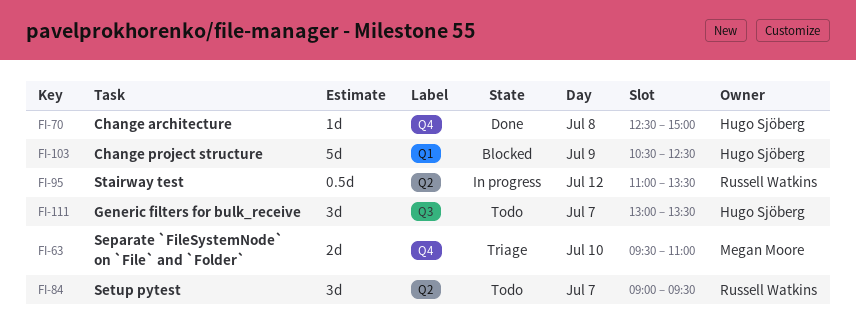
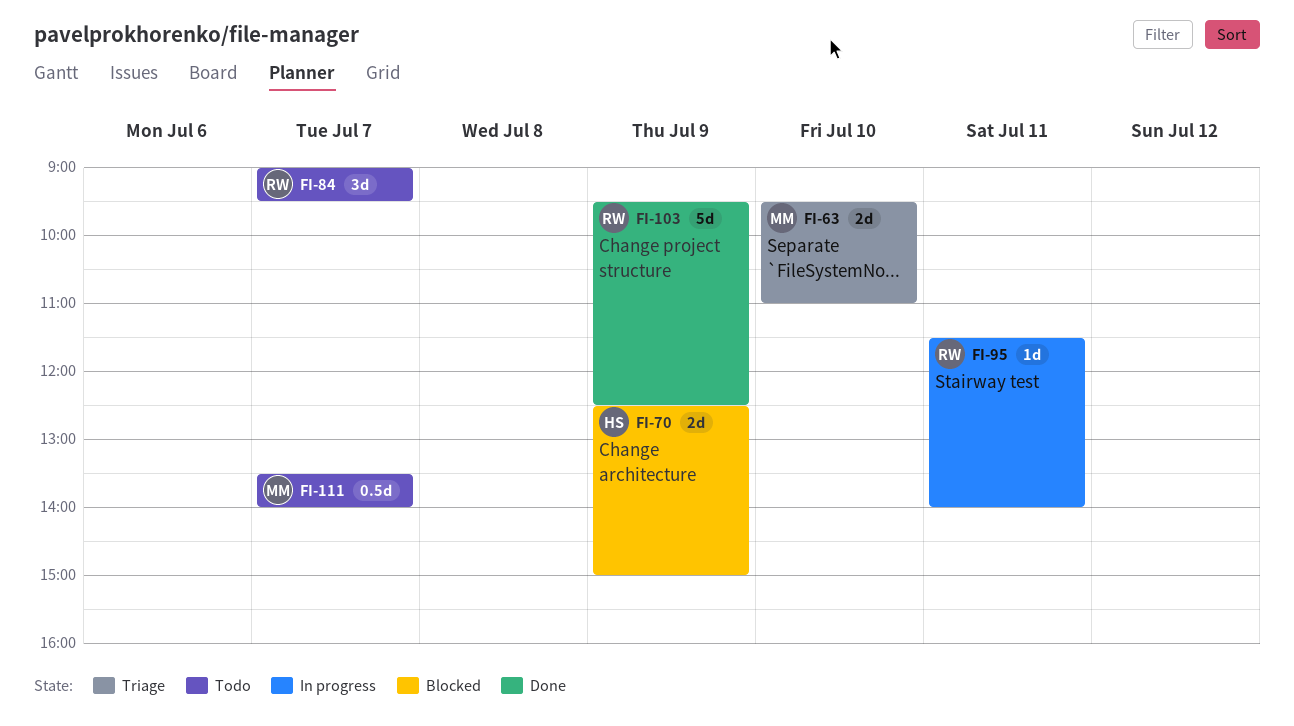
FI-70, status: Done -> Blocked
FI-70, estimate: 1d -> 2d
FI-70, day: Jul 8 -> Jul 9
FI-95, estimate: 0.5d -> 1d
FI-95, day: Jul 12 -> Jul 11
FI-95, begins: 11:00 -> 11:30
FI-95, ends: 13:30 -> 14:00
FI-103, status: Blocked -> Done
FI-103, owner: Hugo Sjöberg -> Russell Watkins
FI-103, begins: 10:30 -> 09:30
FI-111, owner: Hugo Sjöberg -> Megan Moore
FI-111, estimate: 3d -> 0.5d
FI-111, begins: 13:00 -> 13:30
FI-111, ends: 13:30 -> 14:00

